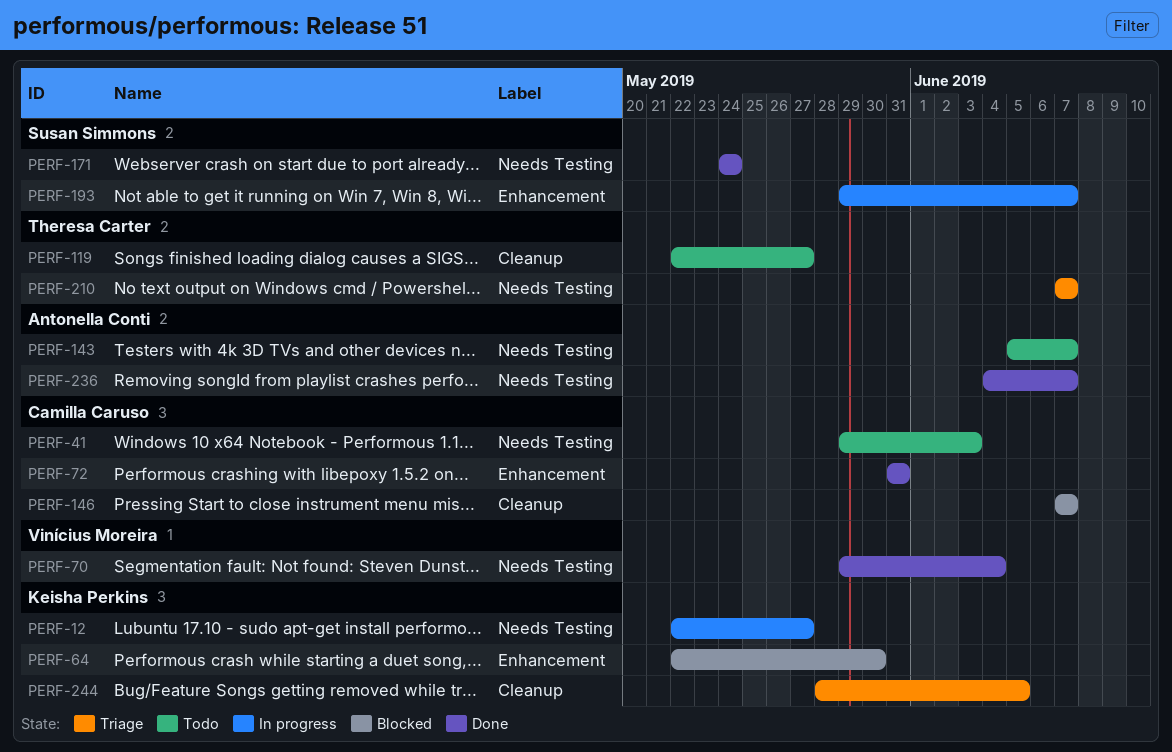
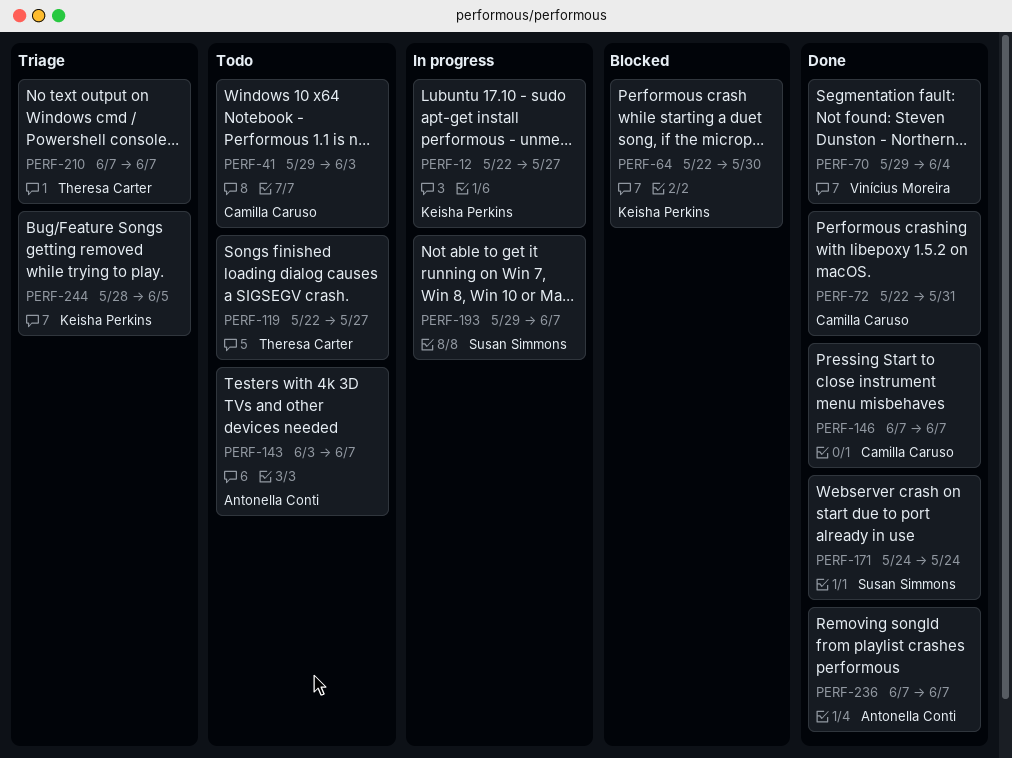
PERF-72, start: May 31 -> May 22
PERF-143, start: Jun 5 -> Jun 3
PERF-146, status: Blocked -> Done
PERF-236, start: Jun 4 -> Jun 7

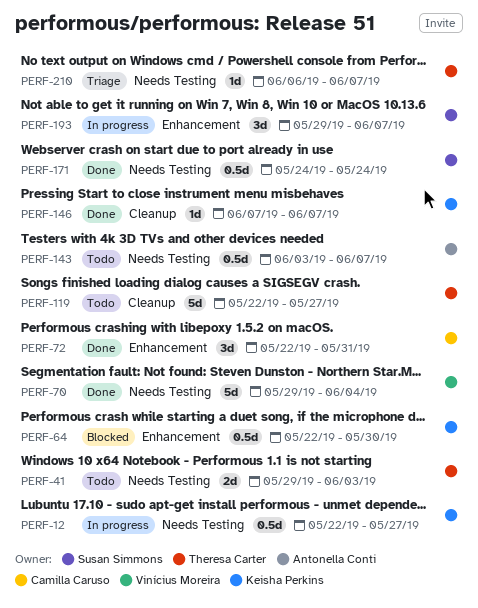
PERF-41, owner: Camilla Caruso -> Theresa Carter
PERF-146, owner: Camilla Caruso -> Keisha Perkins
PERF-210, start: Jun 7 -> Jun 6
PERF-236: present -> none
PERF-244: present -> none

